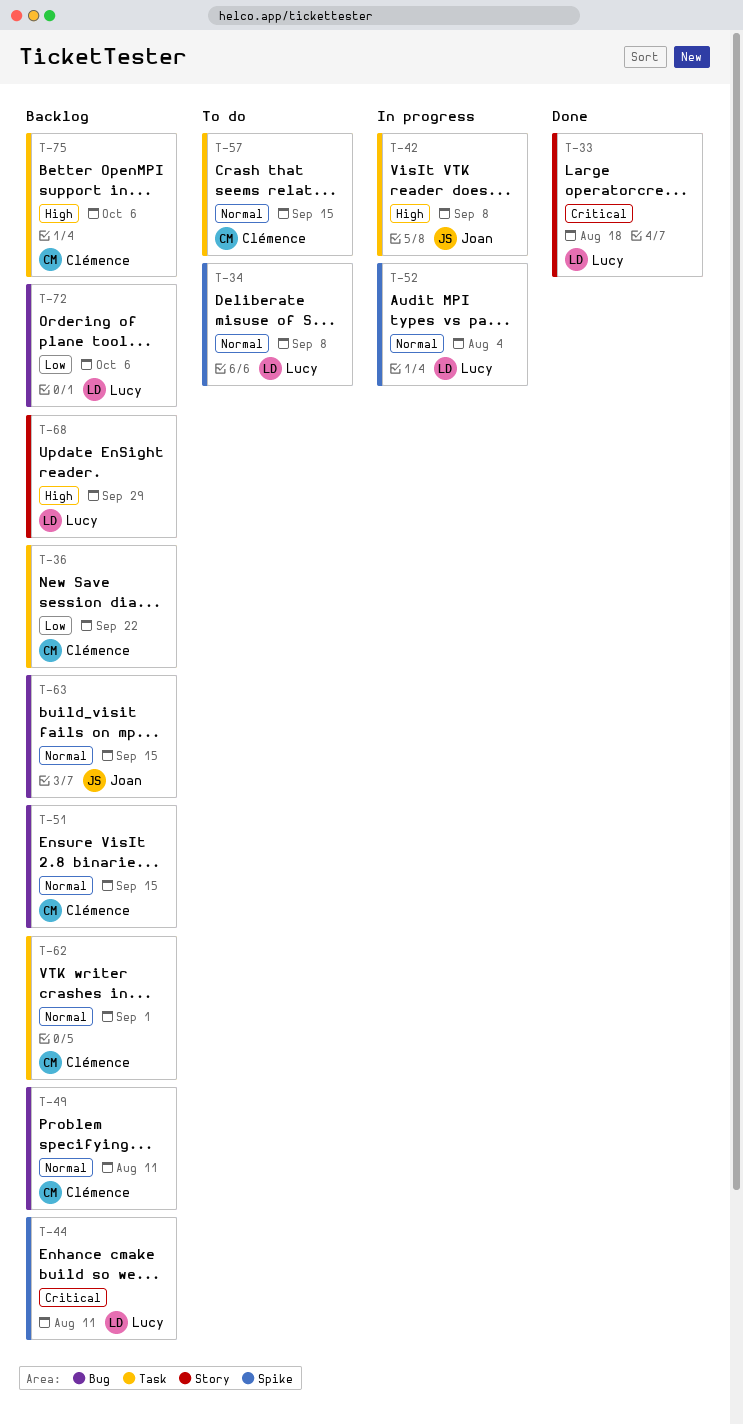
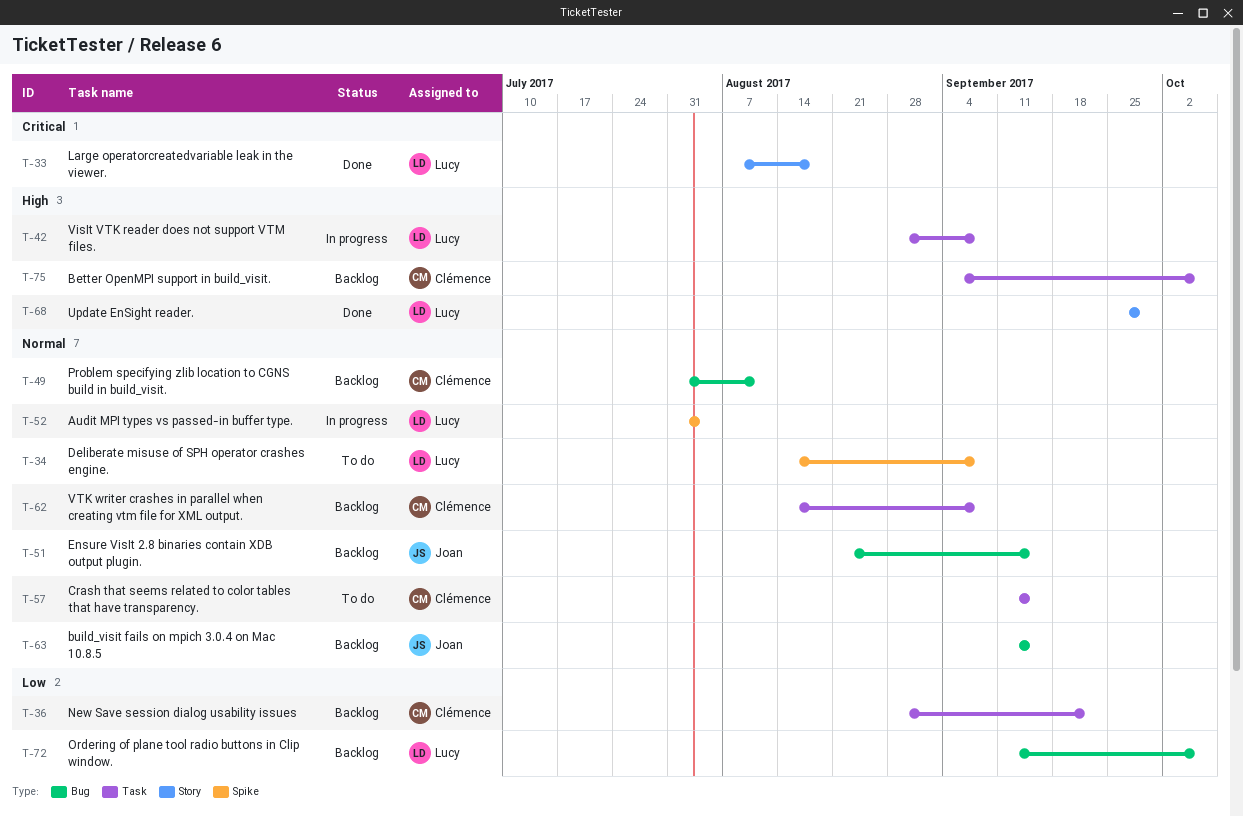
T-42, owner: Joan -> Lucy
T-44: present -> none
T-51, owner: Clémence -> Joan
T-62, due: Sep 1 -> Sep 8
T-68, status: Backlog -> Done

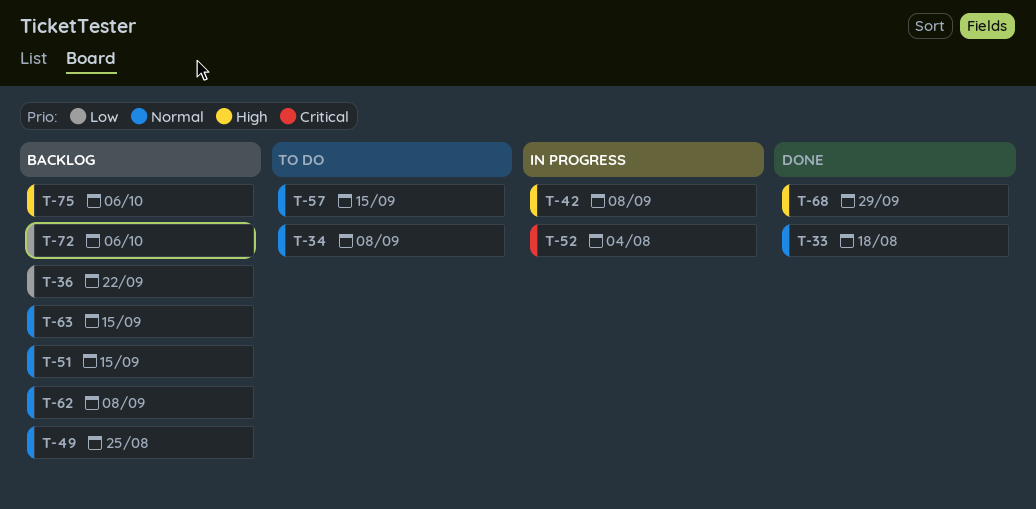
T-33, priority: Critical -> Normal
T-49, due: Aug 11 -> Aug 25
T-52, priority: Normal -> Critical

